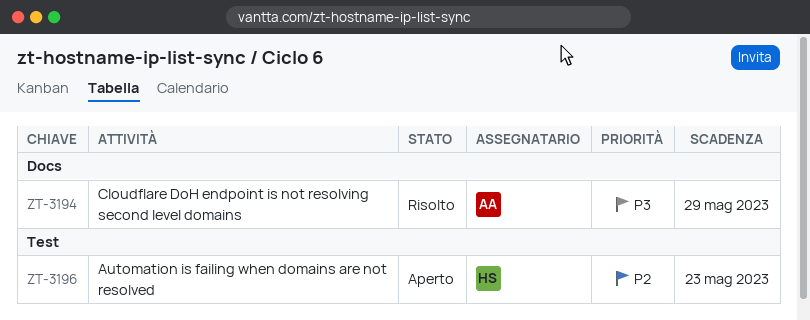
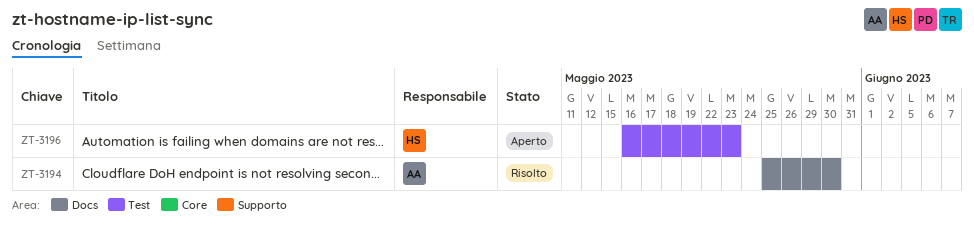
ZT-3194, due: May 29 -> May 30

